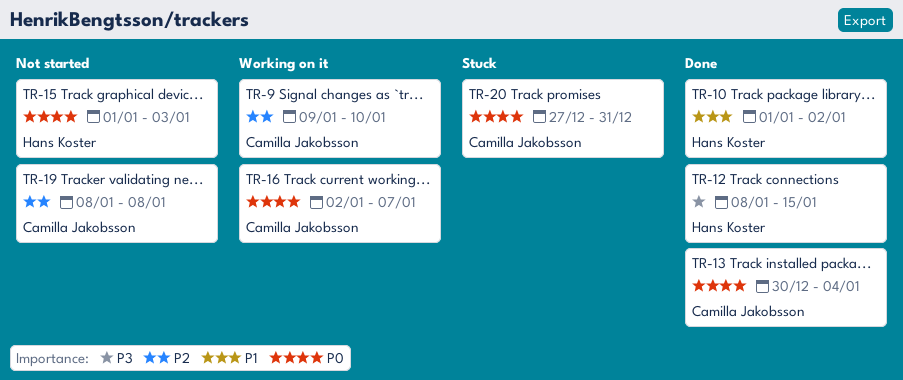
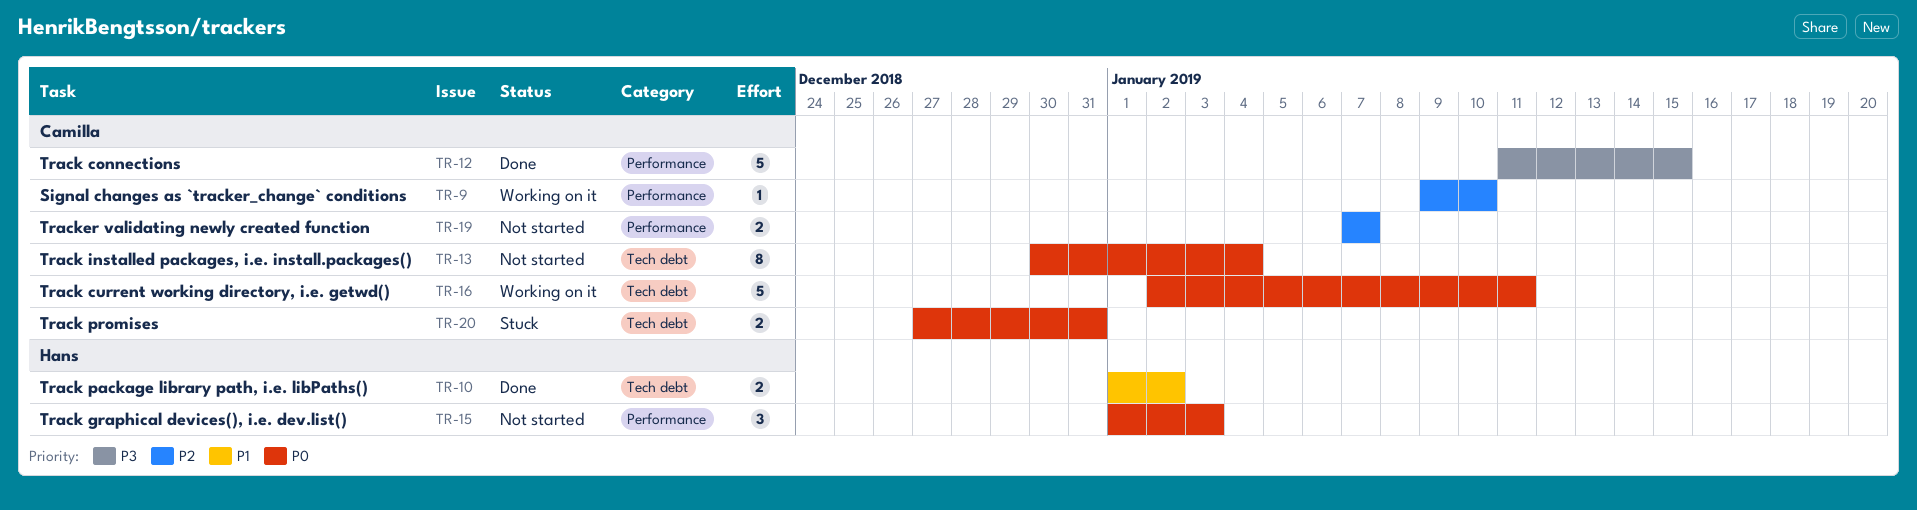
TR-12, owner: Hans Koster -> Camilla Jakobsson
TR-12, start: Jan 8 -> Jan 11
TR-13, status: Done -> Not started
TR-16, due: Jan 7 -> Jan 11
TR-19, start: Jan 8 -> Jan 7
TR-19, due: Jan 8 -> Jan 7

